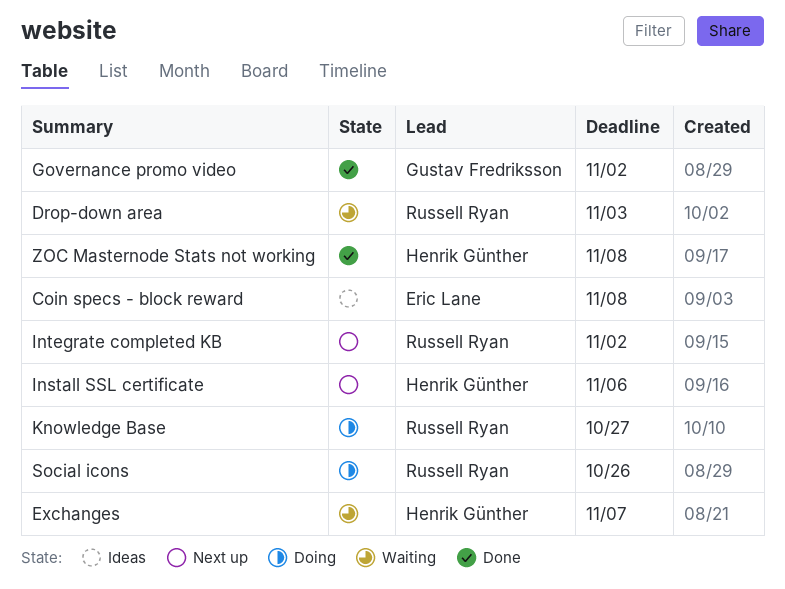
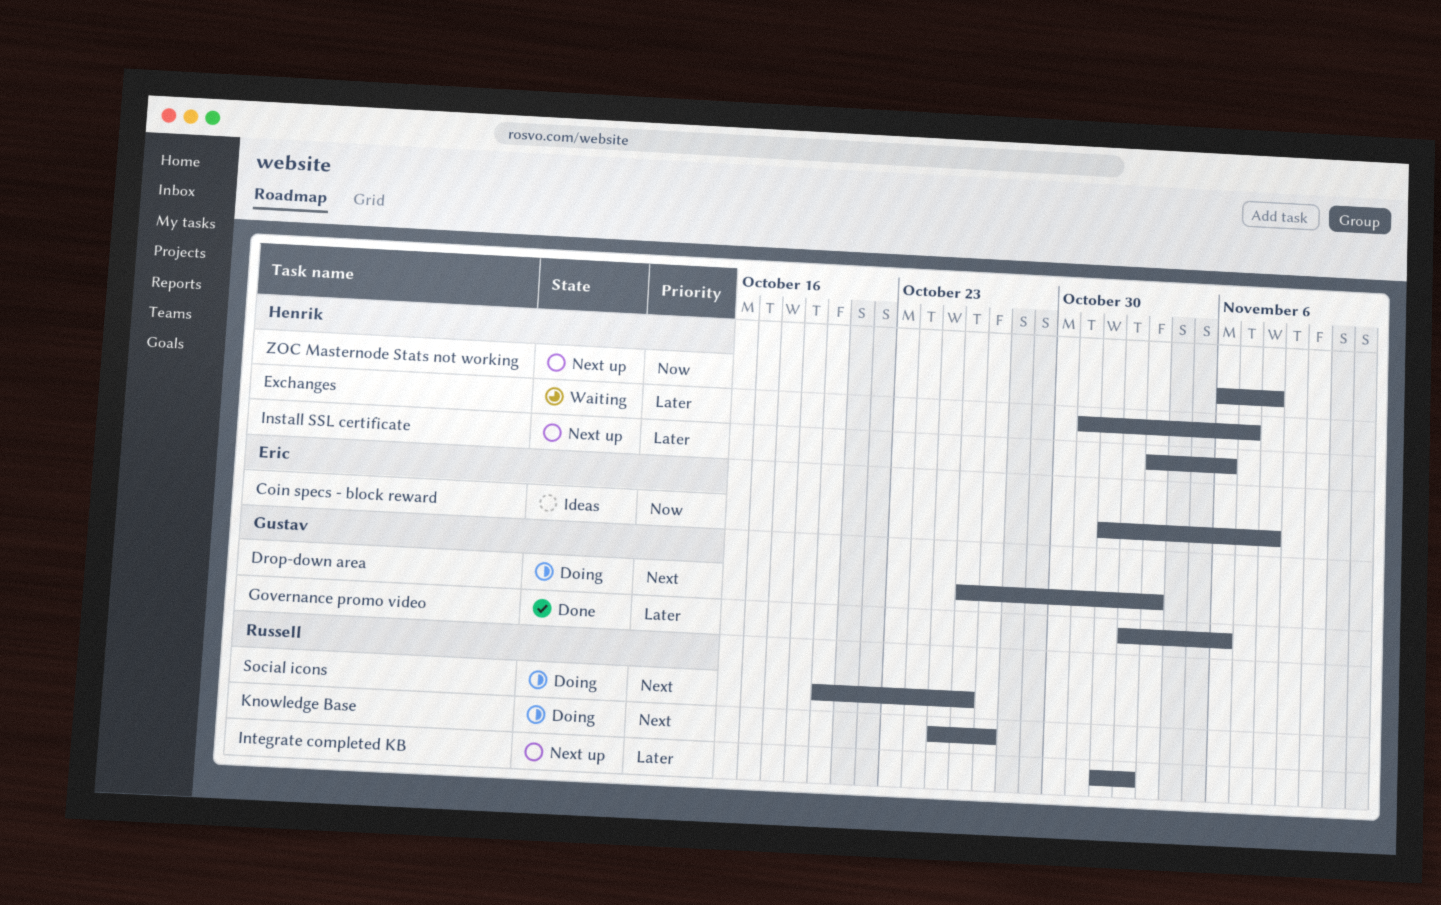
Drop-down area, status: Waiting -> Doing
Drop-down area, owner: Russell Ryan -> Gustav Fredriksson
Governance promo video, due: Nov 2 -> Nov 6
ZOC Masternode Stats not working, status: Done -> Next up

